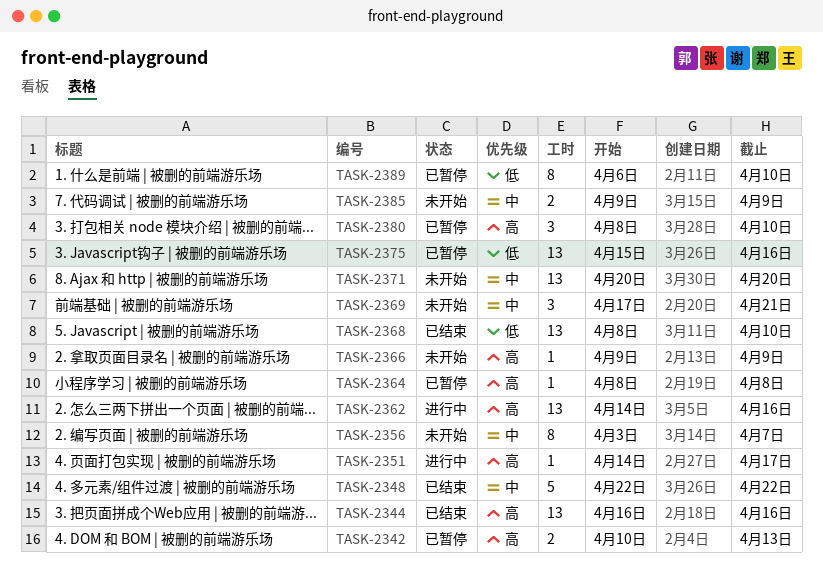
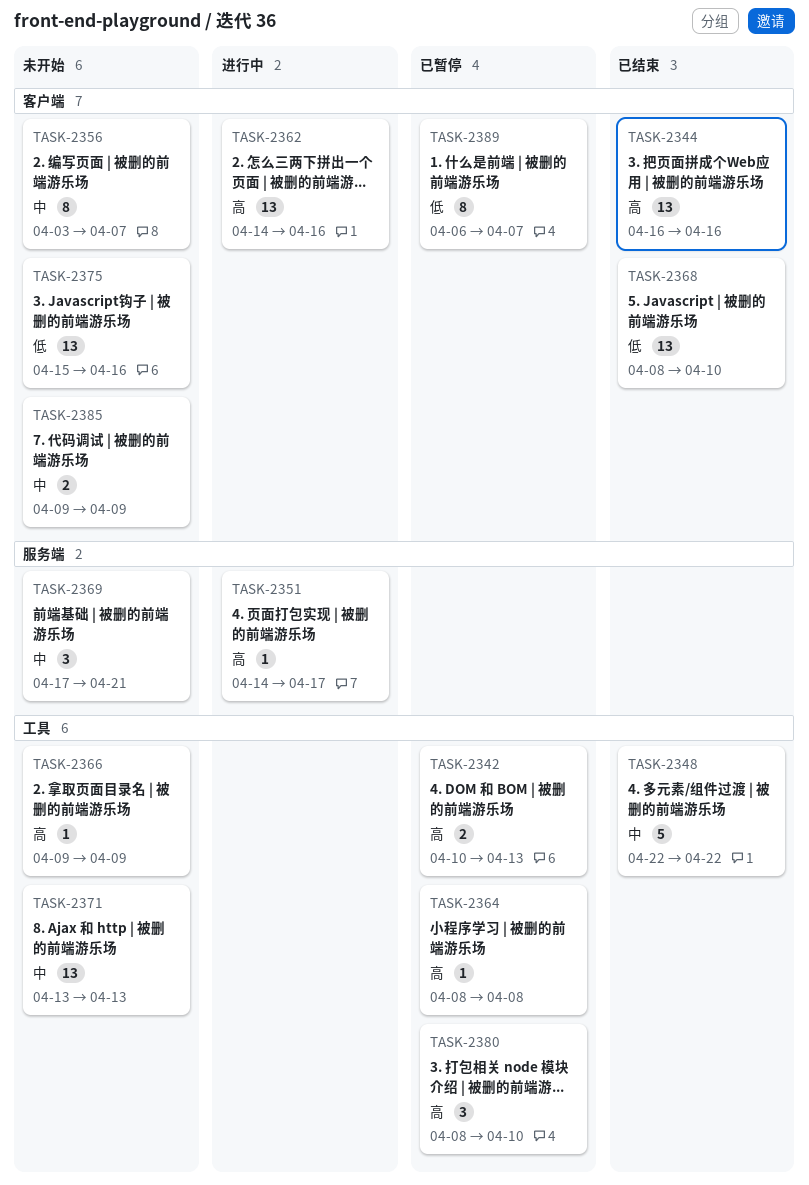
TASK-2371, start: Apr 20 -> Apr 13
TASK-2371, due: Apr 20 -> Apr 13
TASK-2375, status: 已暂停 -> 未开始
TASK-2389, due: Apr 10 -> Apr 7

